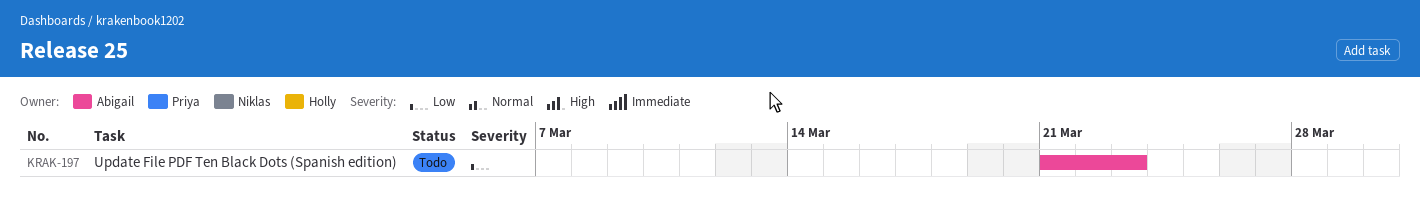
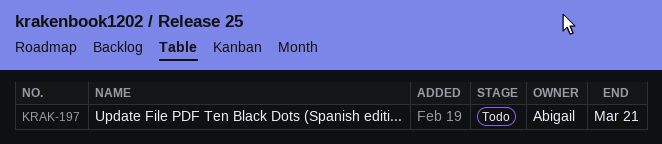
KRAK-197, due: Mar 23 -> Mar 21

